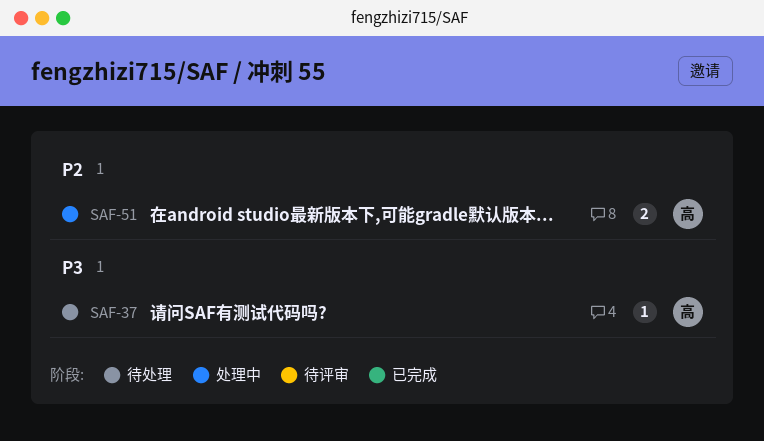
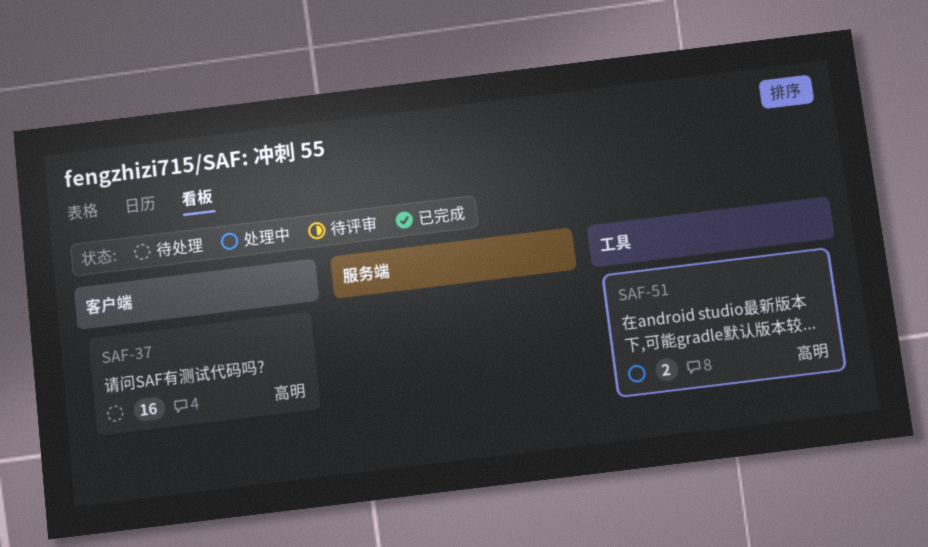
SAF-37, estimate: 1 -> 16

